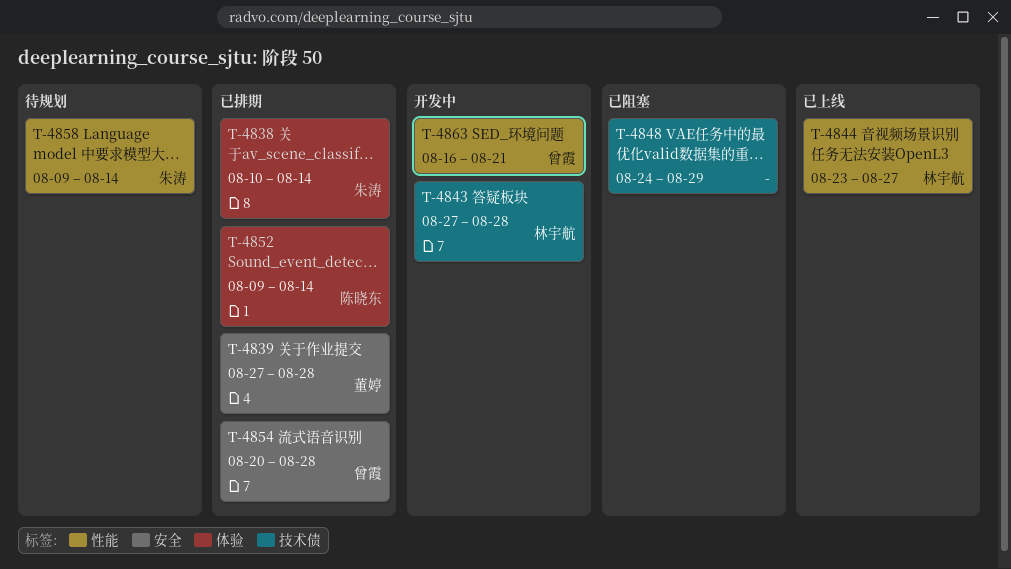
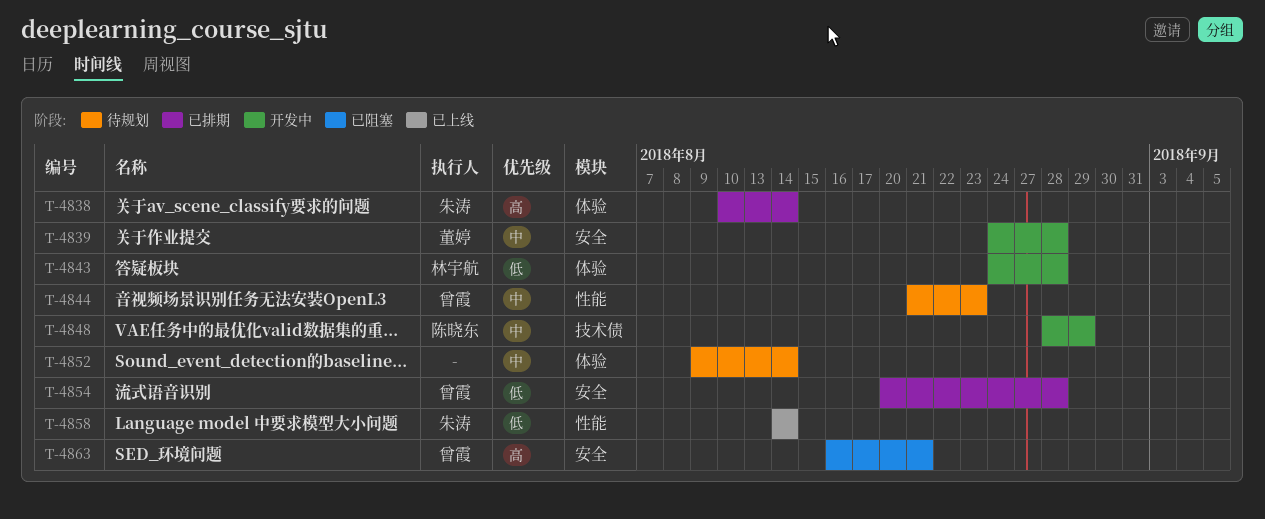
T-4839, status: 已排期 -> 开发中
T-4839, start: Aug 27 -> Aug 24
T-4843, label: 技术债 -> 体验
T-4843, start: Aug 27 -> Aug 24
T-4844, status: 已上线 -> 待规划
T-4844, owner: 林宇航 -> 曾霞
T-4844, start: Aug 23 -> Aug 21
T-4844, due: Aug 27 -> Aug 23
T-4848, status: 已阻塞 -> 开发中
T-4848, owner: none -> 陈晓东
T-4848, start: Aug 24 -> Aug 28
T-4852, status: 已排期 -> 待规划
T-4852, owner: 陈晓东 -> none
T-4858, status: 待规划 -> 已上线
T-4858, start: Aug 9 -> Aug 14
T-4863, status: 开发中 -> 已阻塞
T-4863, label: 性能 -> 安全

